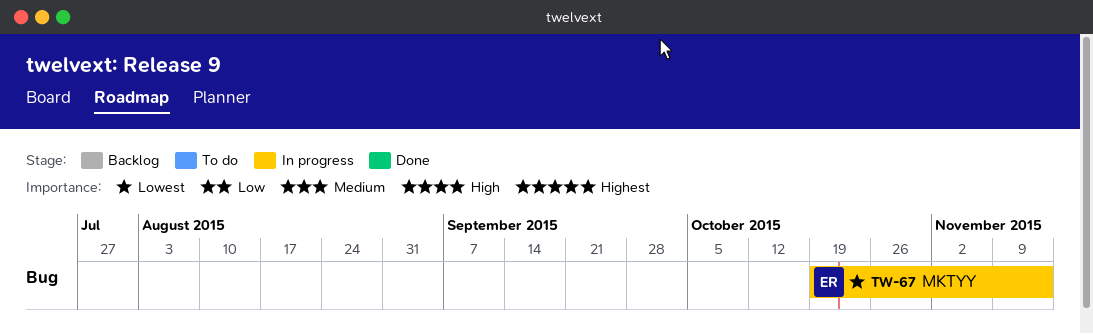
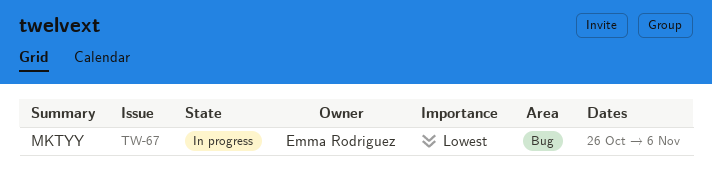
TW-67, start: Oct 19 -> Oct 26
TW-67, due: Nov 13 -> Nov 6

